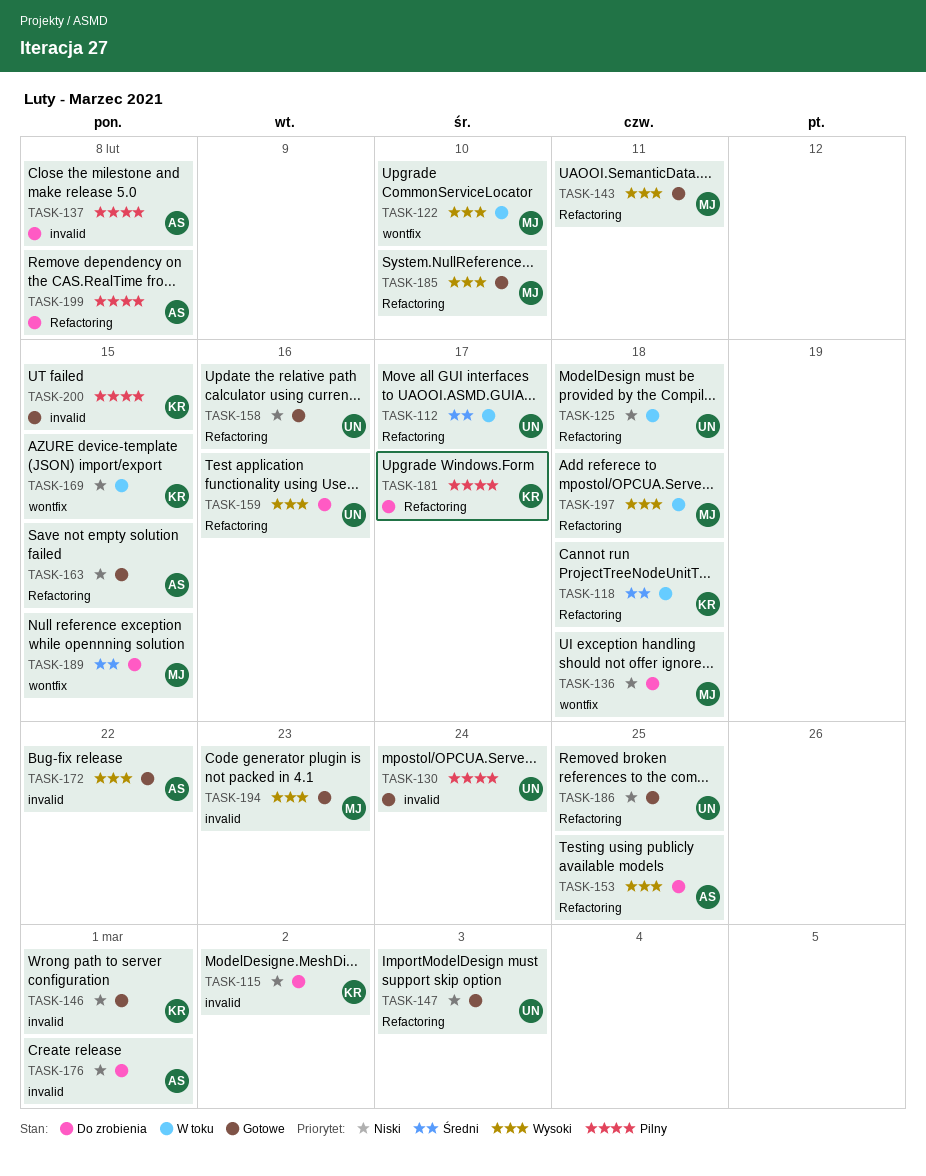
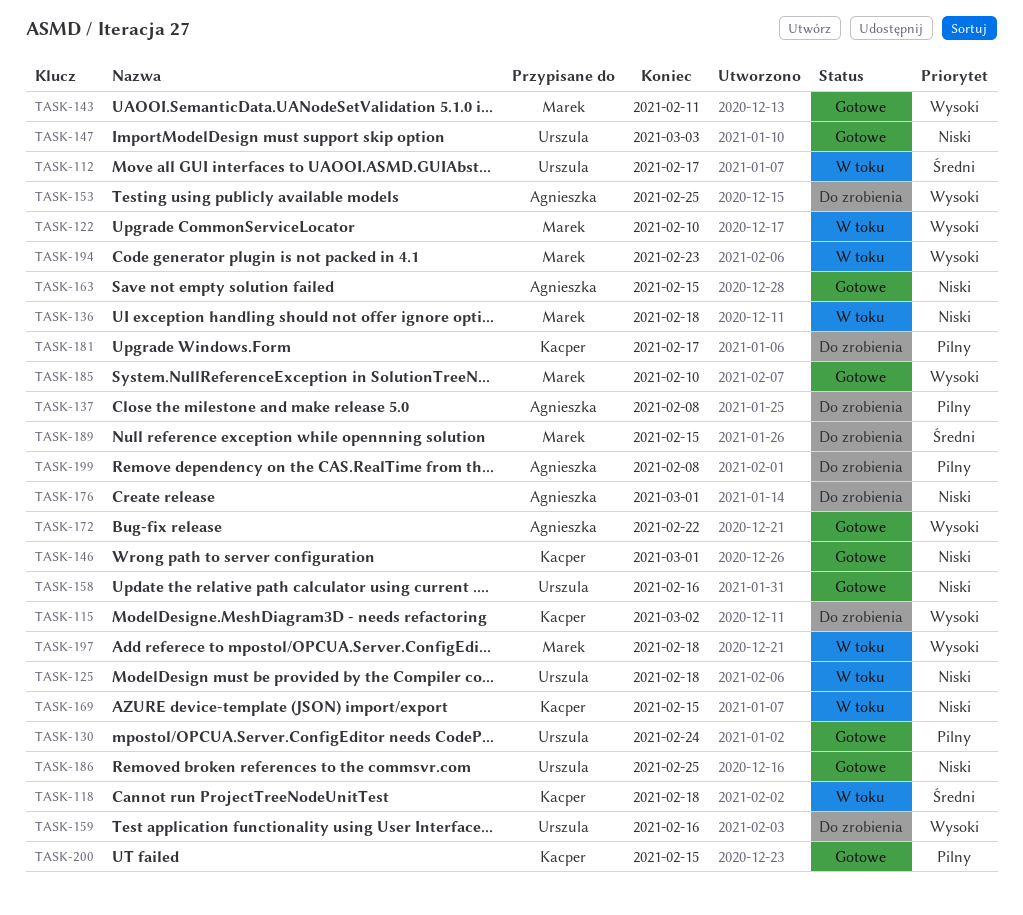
TASK-115, priority: Niski -> Wysoki
TASK-136, status: Do zrobienia -> W toku
TASK-194, status: Gotowe -> W toku

